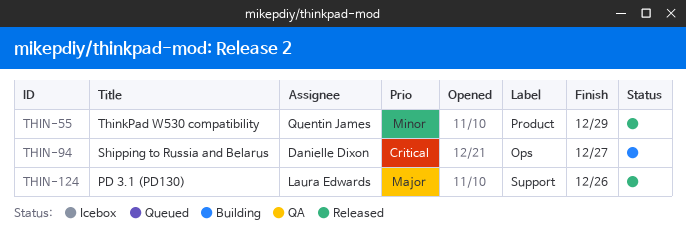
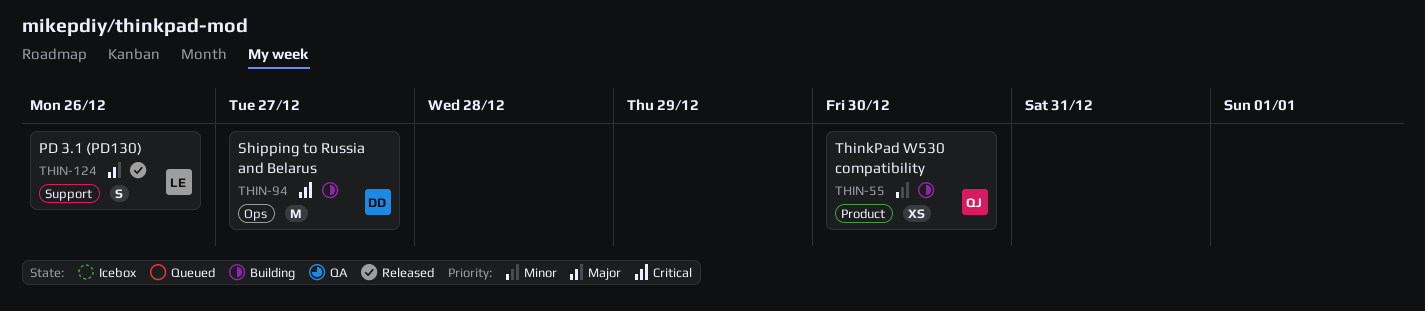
THIN-55, status: Released -> Building
THIN-55, due: Dec 29 -> Dec 30

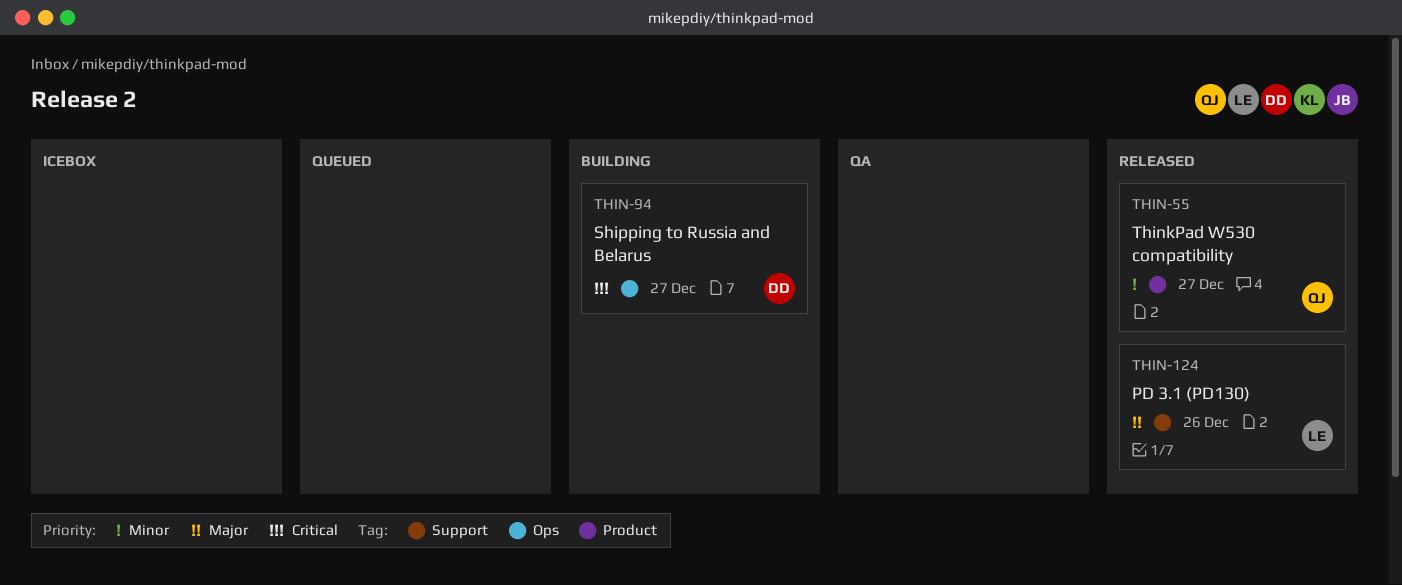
THIN-55, status: Building -> Released
THIN-55, due: Dec 30 -> Dec 27

